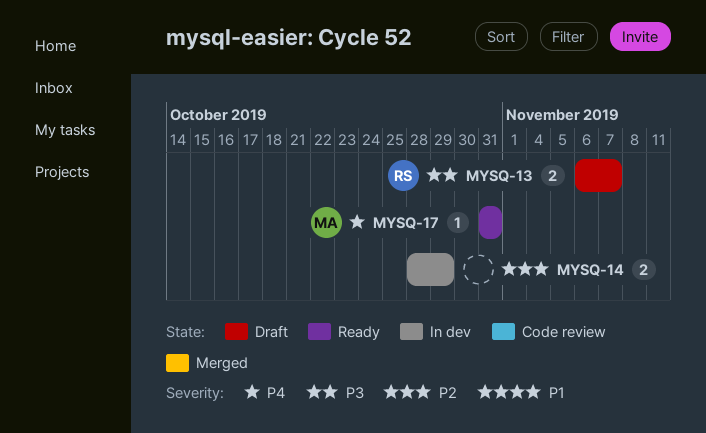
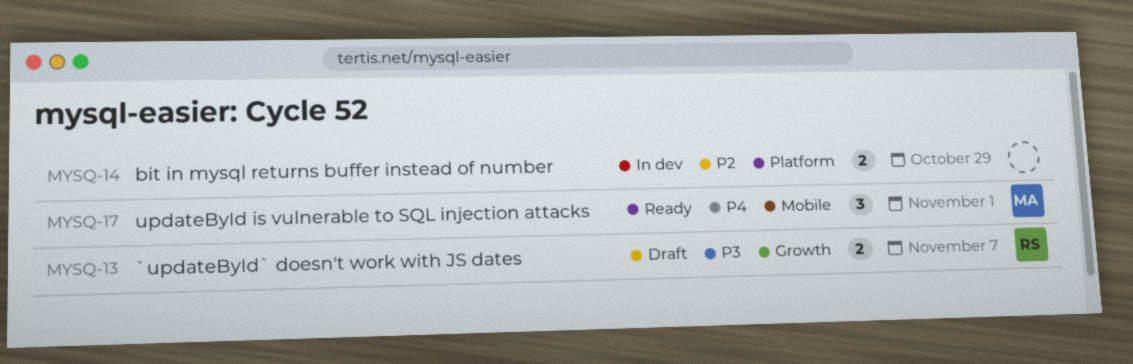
MYSQ-17, estimate: 1 -> 3
MYSQ-17, due: Oct 31 -> Nov 1

